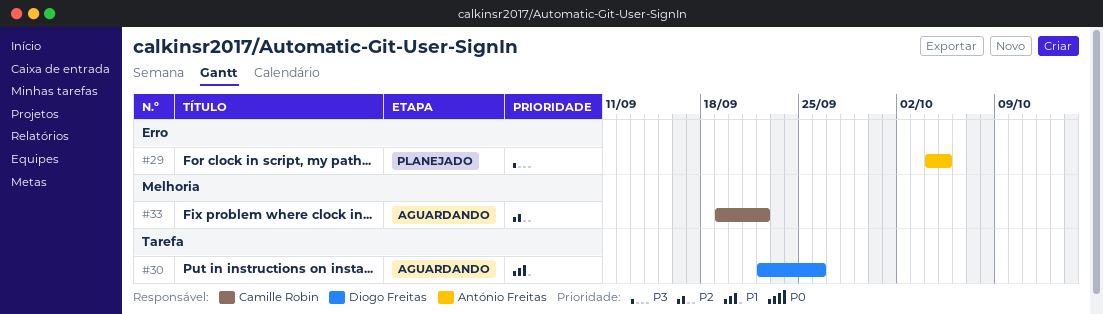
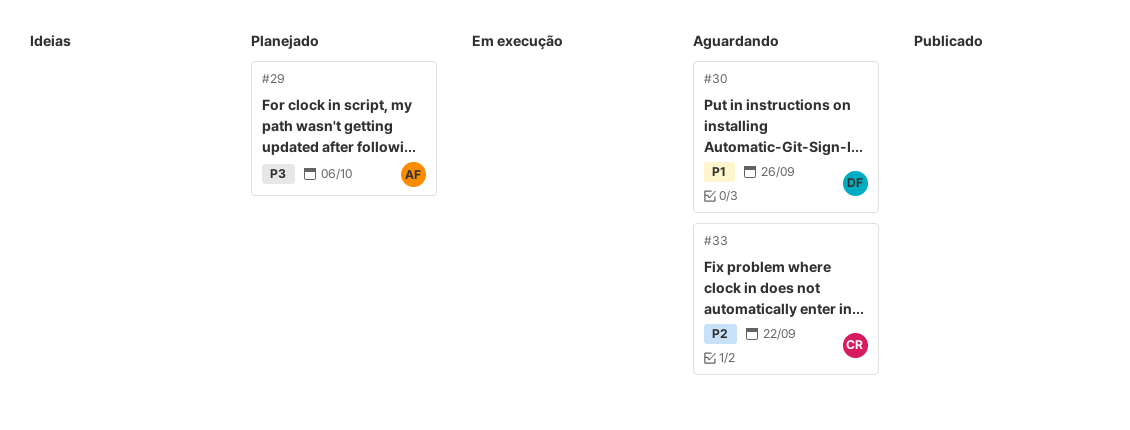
#29, due: Oct 5 -> Oct 6

